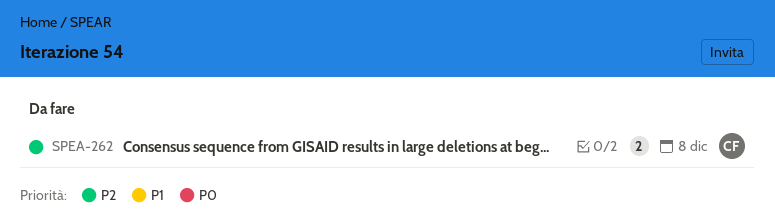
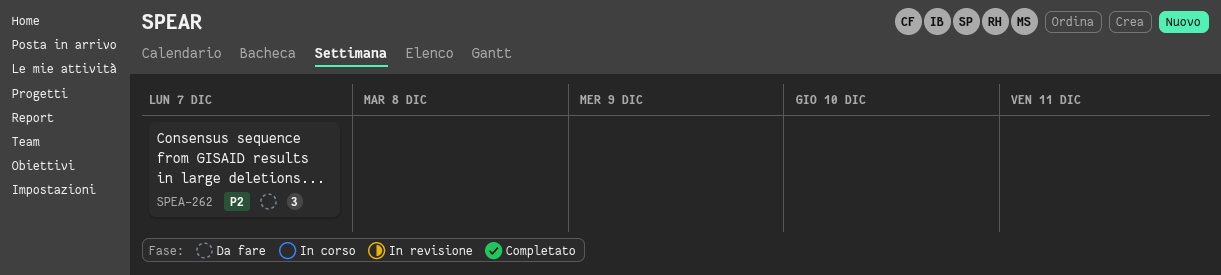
SPEA-262, estimate: 2 -> 3
SPEA-262, due: Dec 8 -> Dec 7

